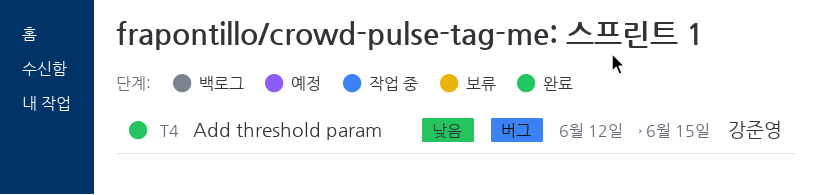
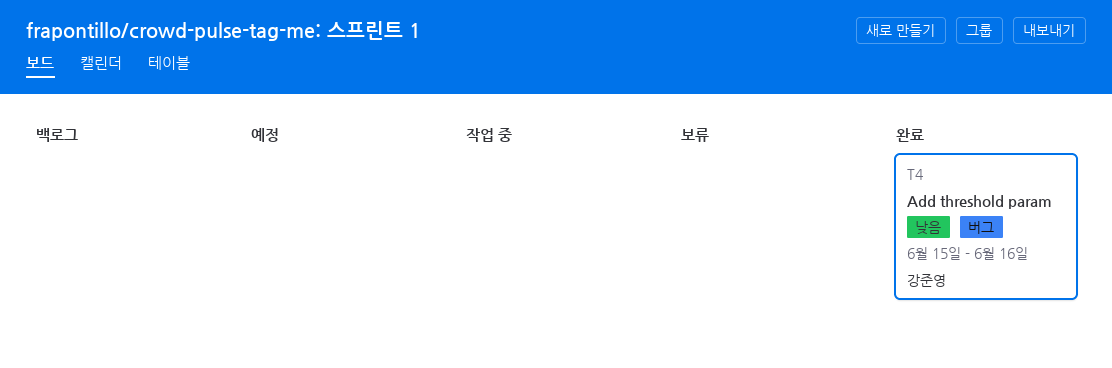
T4, start: Jun 12 -> Jun 15
T4, due: Jun 15 -> Jun 16

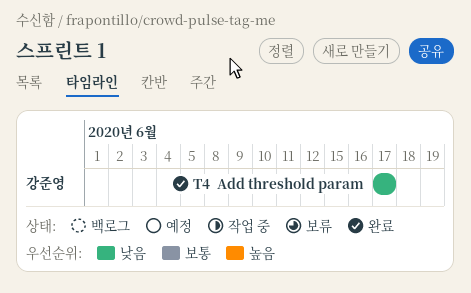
T4, start: Jun 15 -> Jun 17
T4, due: Jun 16 -> Jun 17

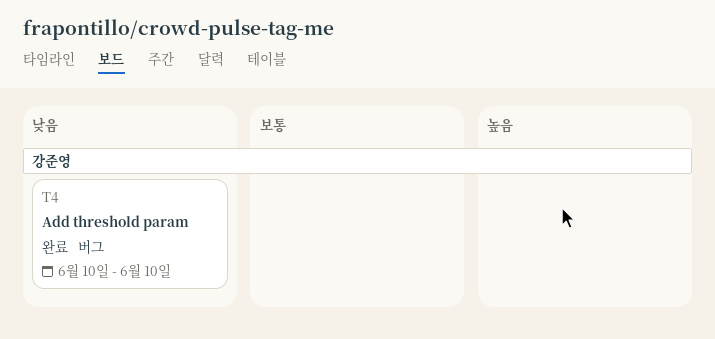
T4, start: Jun 17 -> Jun 10
T4, due: Jun 17 -> Jun 10

